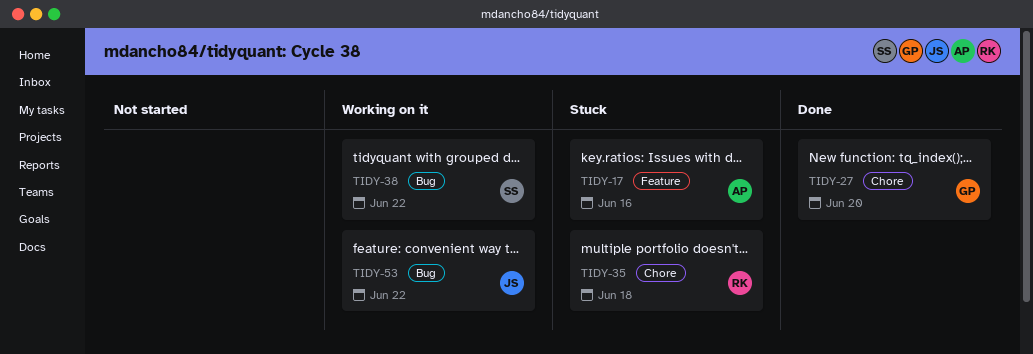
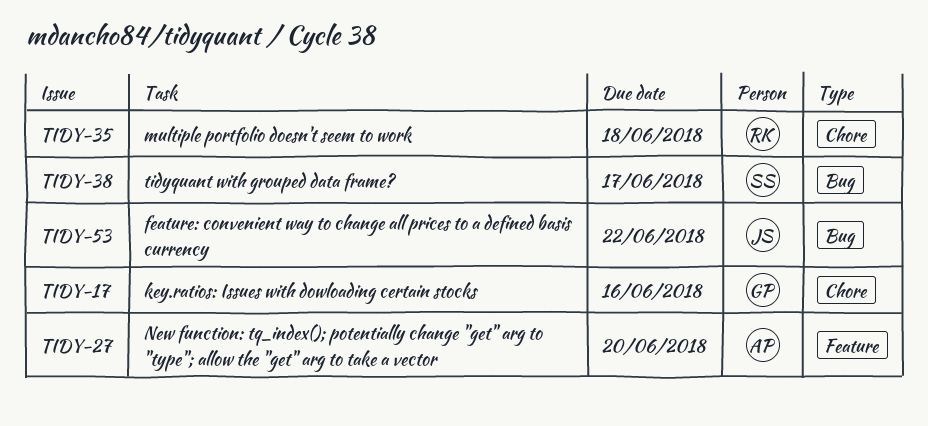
TIDY-17, owner: AP -> GP
TIDY-17, label: Feature -> Chore
TIDY-27, owner: GP -> AP
TIDY-27, label: Chore -> Feature
TIDY-38, due: Jun 22 -> Jun 17

